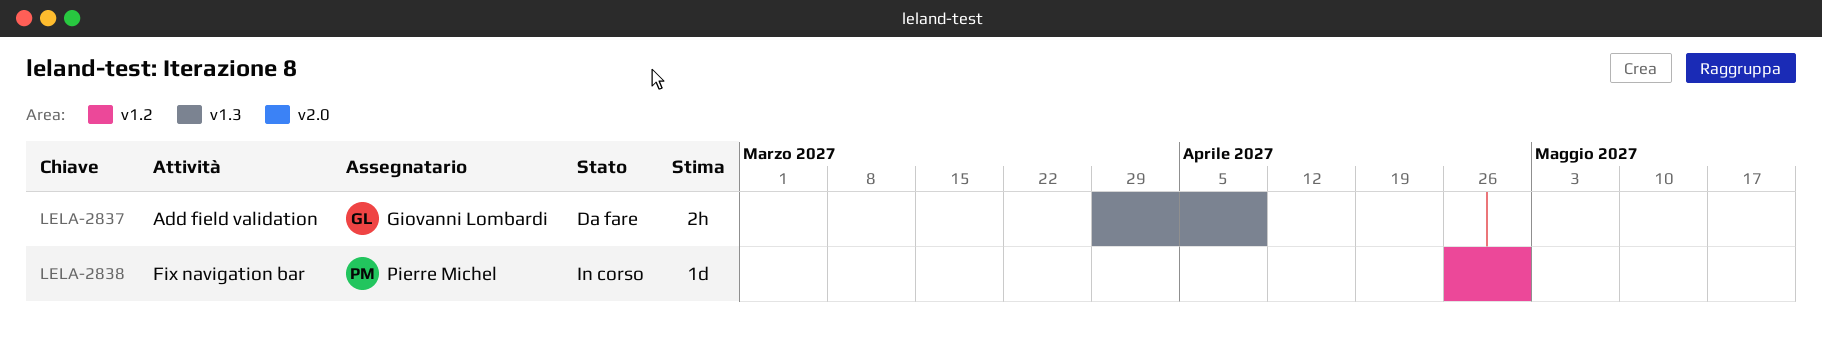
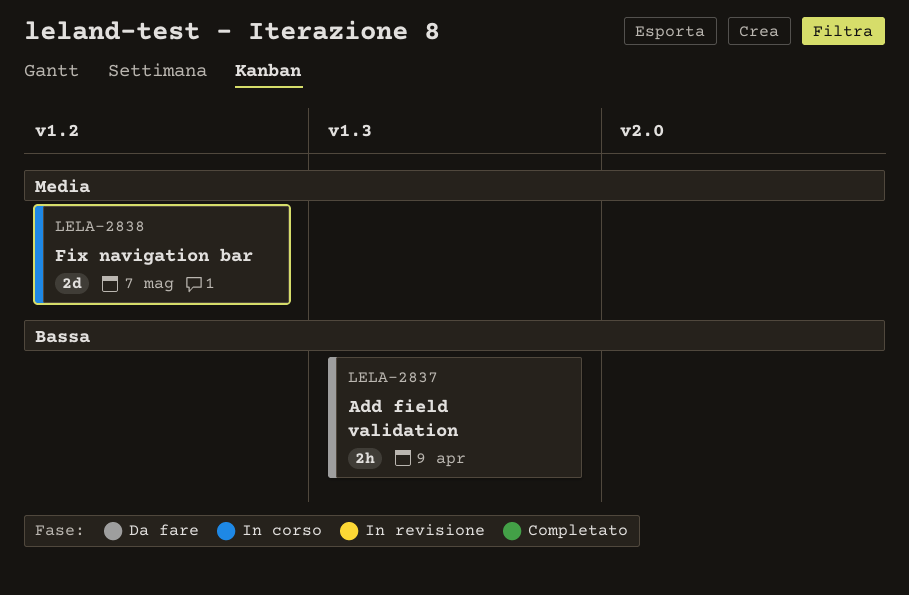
LELA-2838, estimate: 1d -> 2d
LELA-2838, due: Apr 30 -> May 7

